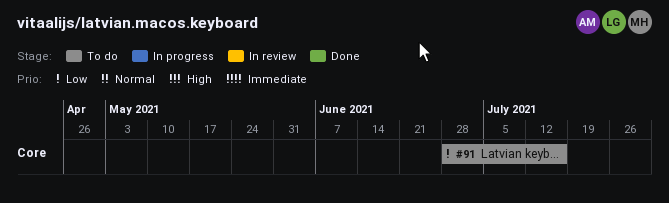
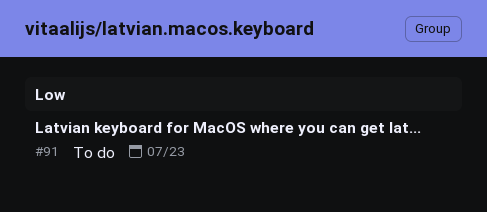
#91, due: Jul 16 -> Jul 23

